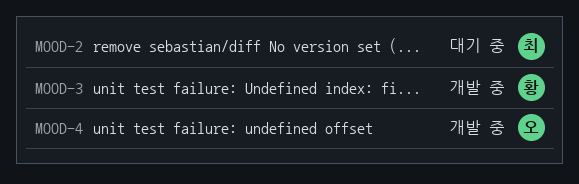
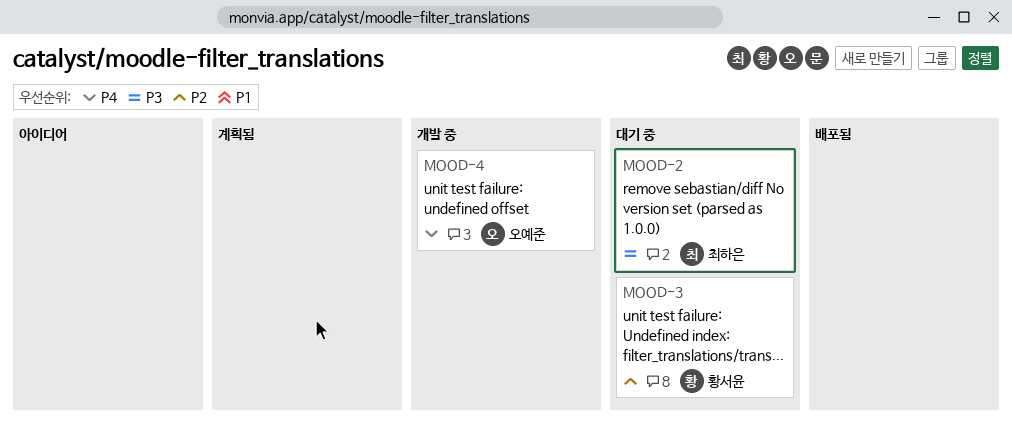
MOOD-3, status: 개발 중 -> 대기 중

